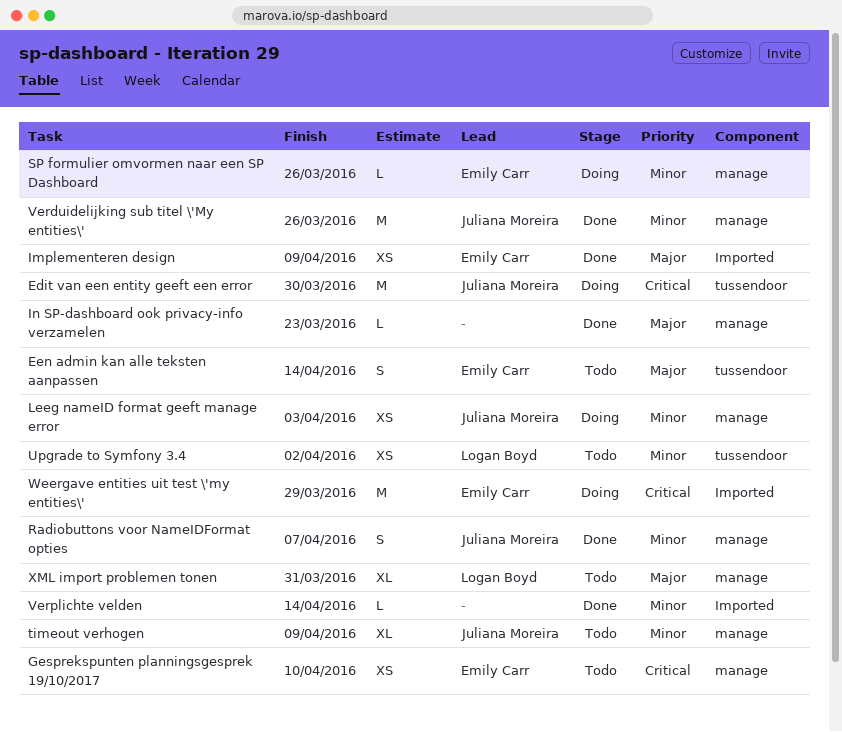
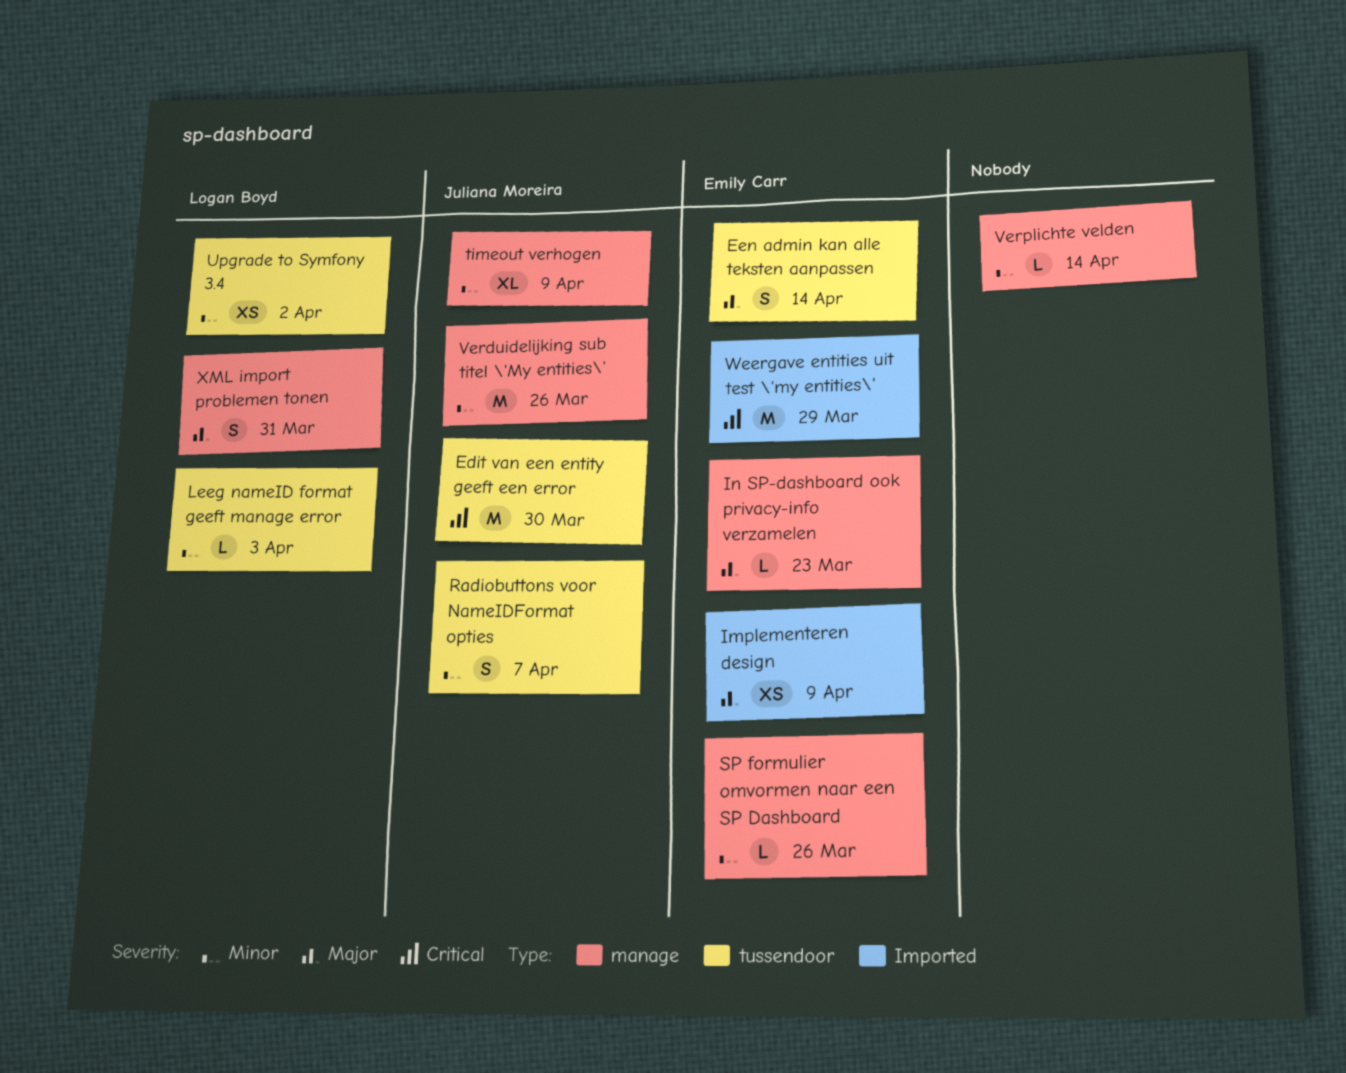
Gesprekspunten planningsgesprek 19/10/2017: present -> none
In SP-dashboard ook privacy-info verzamelen, owner: none -> Emily Carr
Leeg nameID format geeft manage error, owner: Juliana Moreira -> Logan Boyd
Leeg nameID format geeft manage error, label: manage -> tussendoor
Leeg nameID format geeft manage error, estimate: XS -> L
Radiobuttons voor NameIDFormat opties, label: manage -> tussendoor
Verplichte velden, label: Imported -> manage
XML import problemen tonen, estimate: XL -> S

